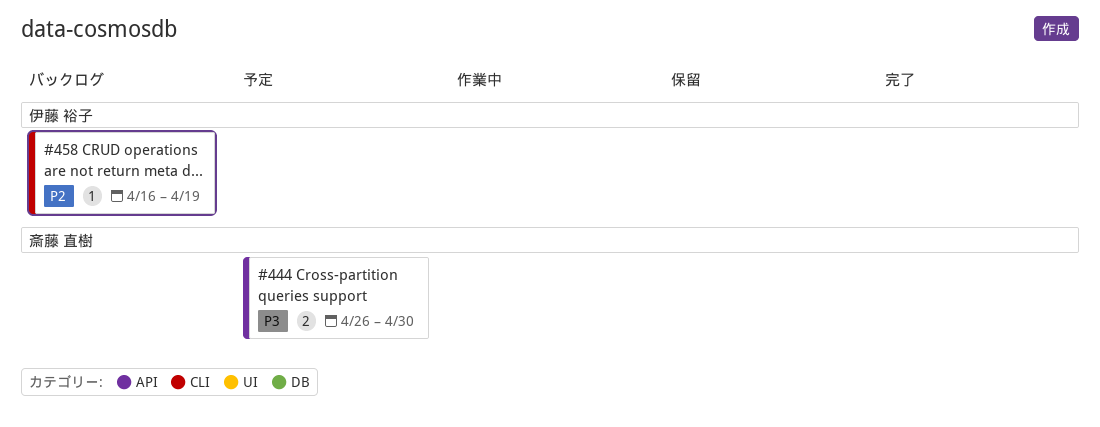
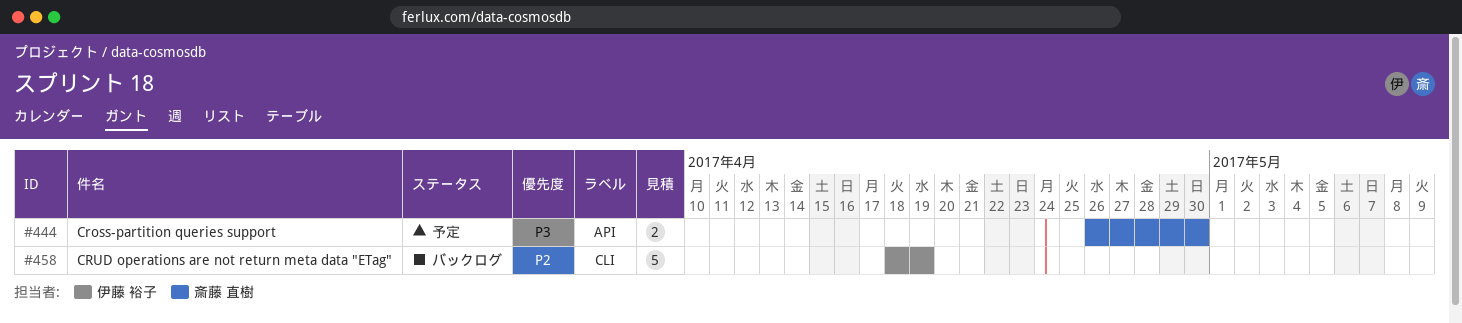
#458, estimate: 1 -> 5
#458, start: Apr 16 -> Apr 18

